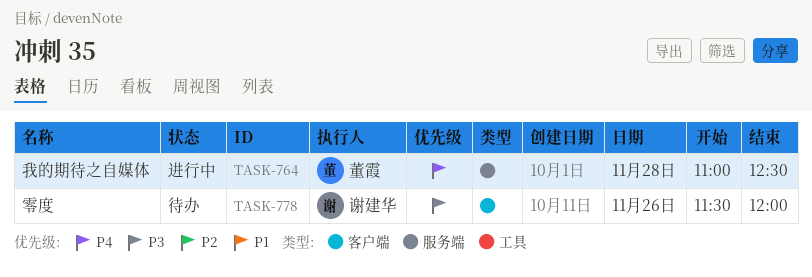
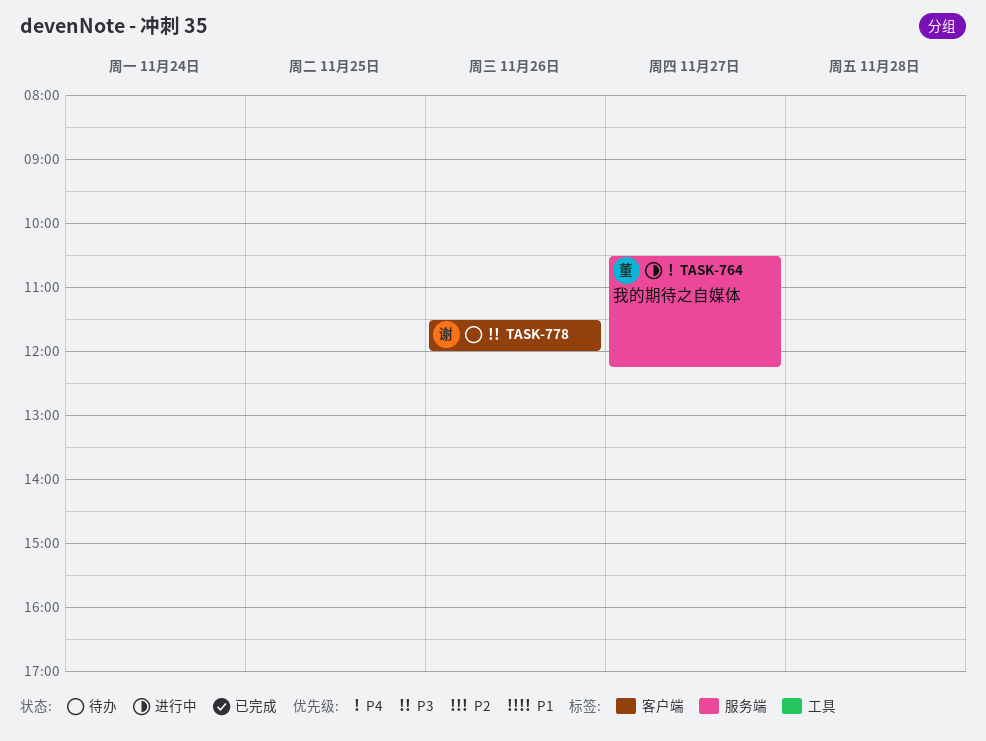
TASK-764, day: Nov 28 -> Nov 27
TASK-764, begins: 11:00 -> 10:30
TASK-764, ends: 12:30 -> 12:15

